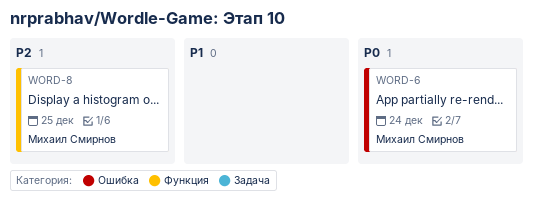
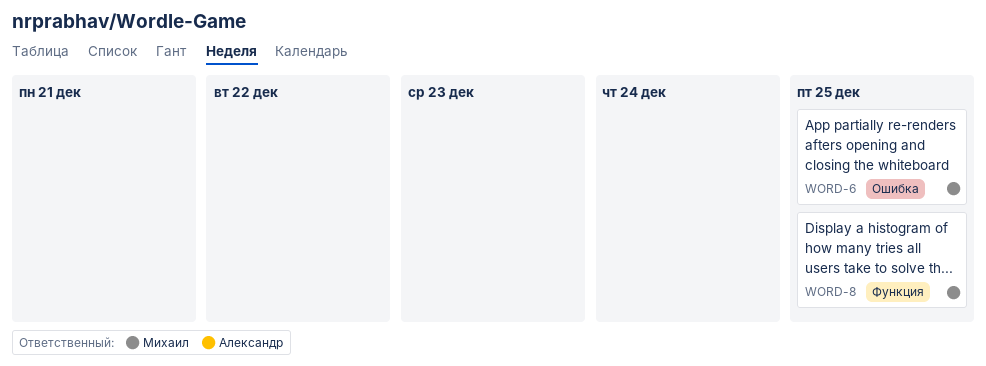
WORD-6, due: Dec 24 -> Dec 25

